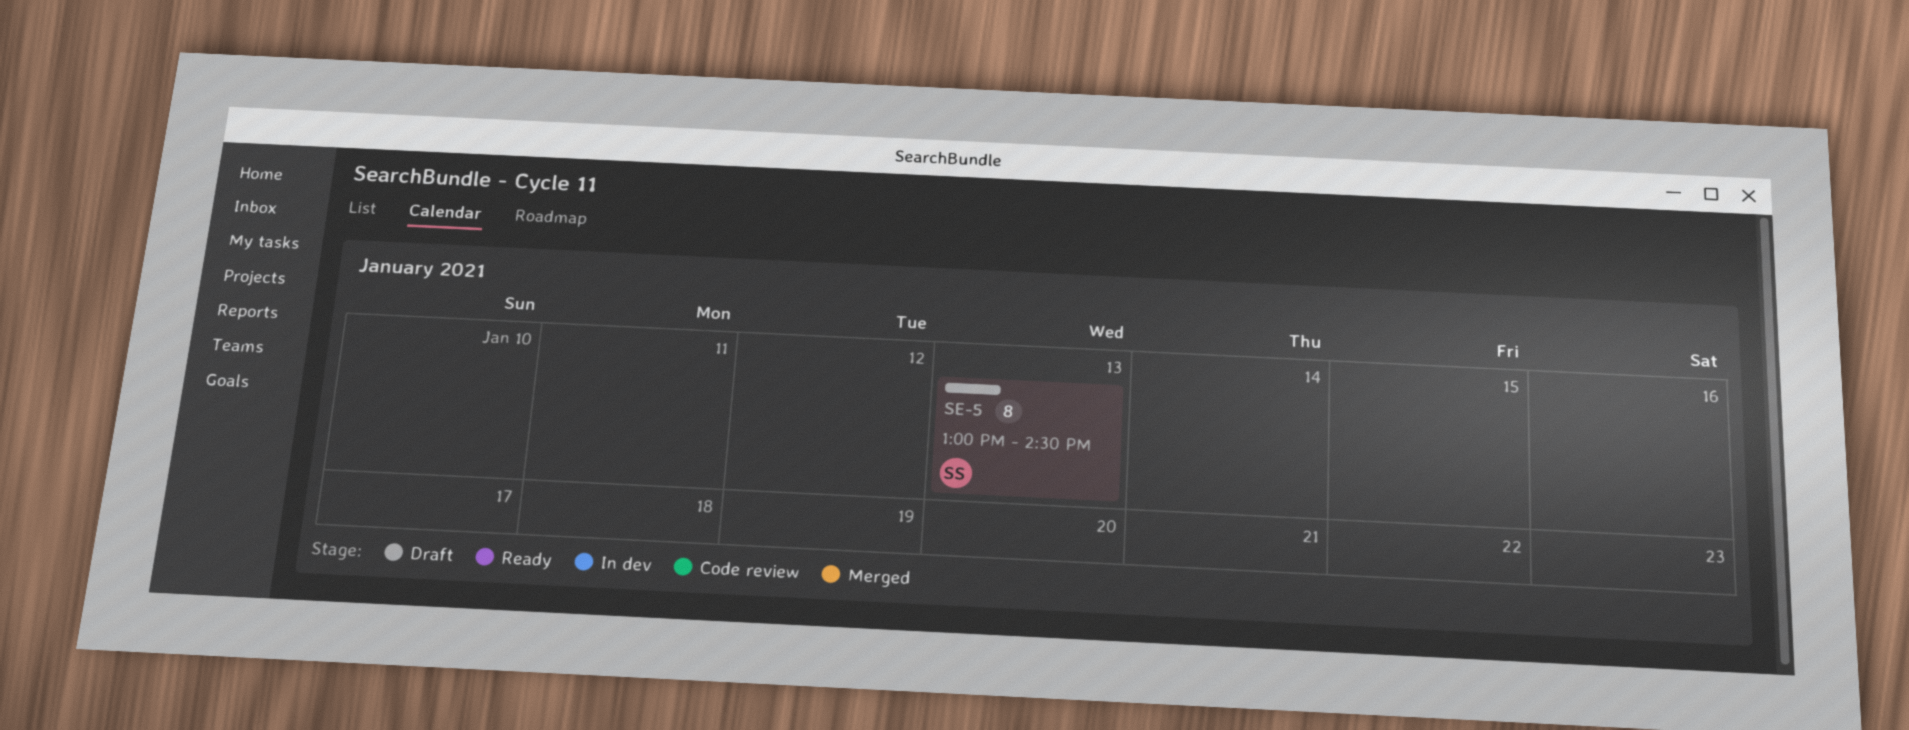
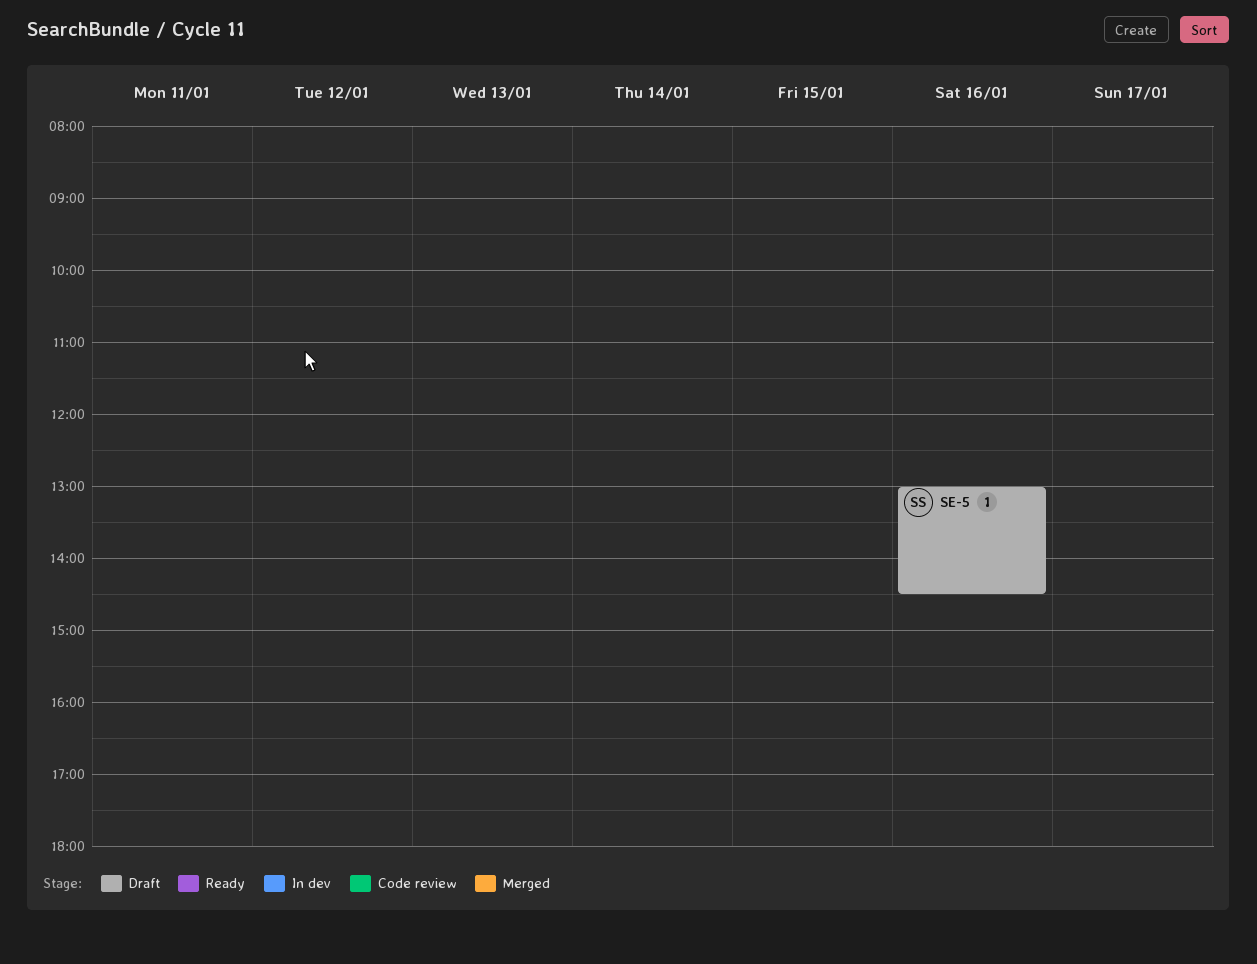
SE-5, estimate: 8 -> 1
SE-5, day: Jan 13 -> Jan 16

